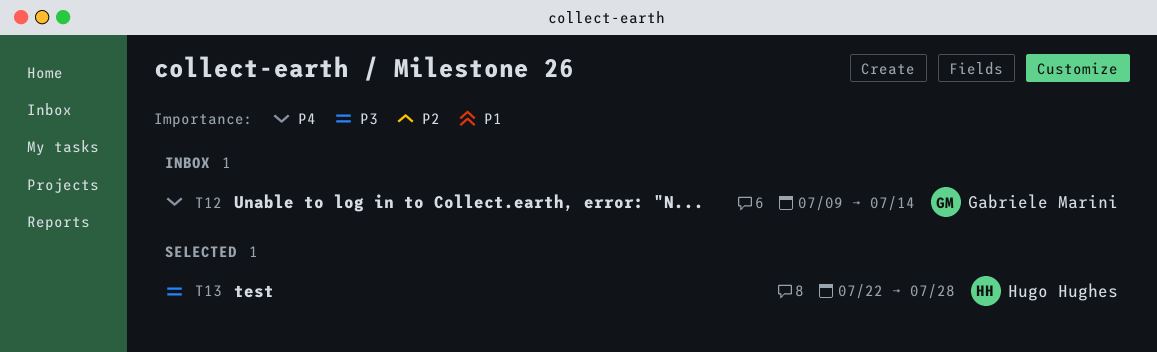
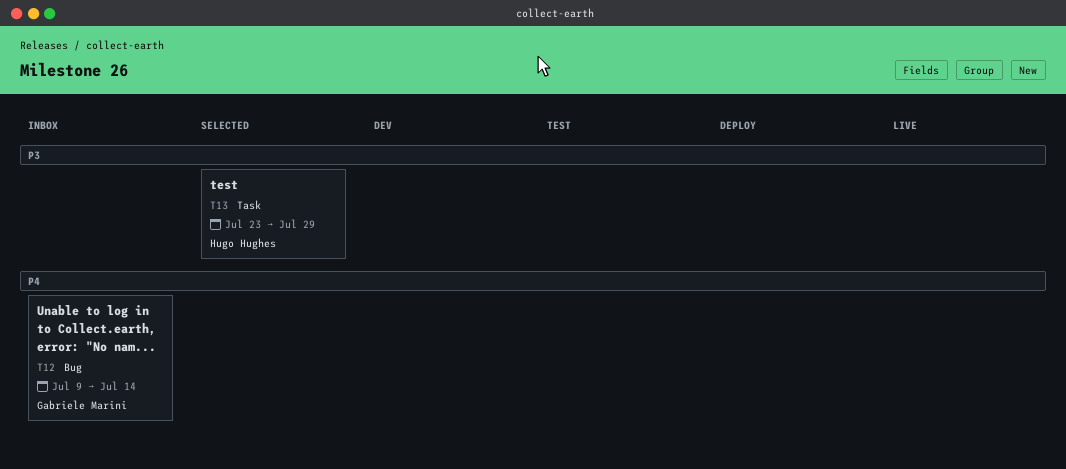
T13, start: Jul 22 -> Jul 23
T13, due: Jul 28 -> Jul 29

